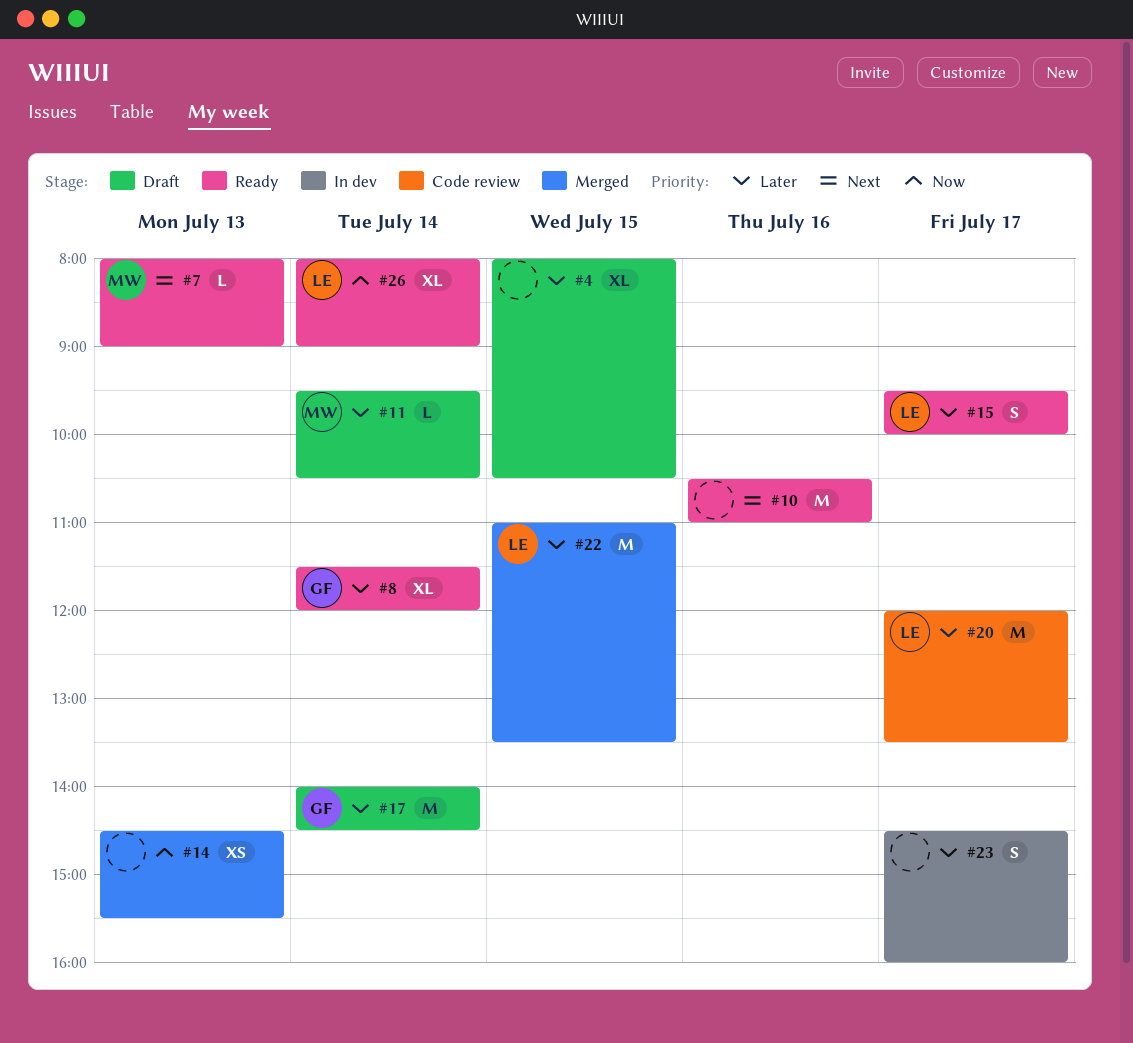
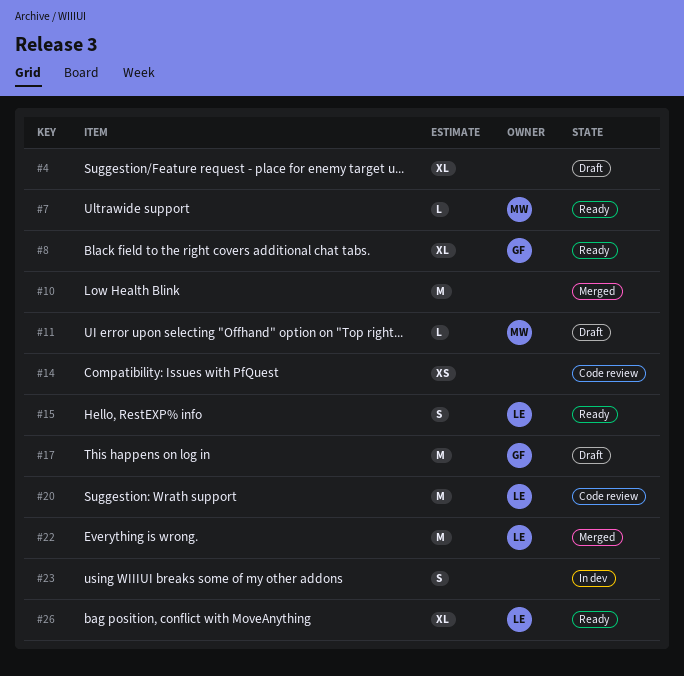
#10, status: Ready -> Merged
#14, status: Merged -> Code review

